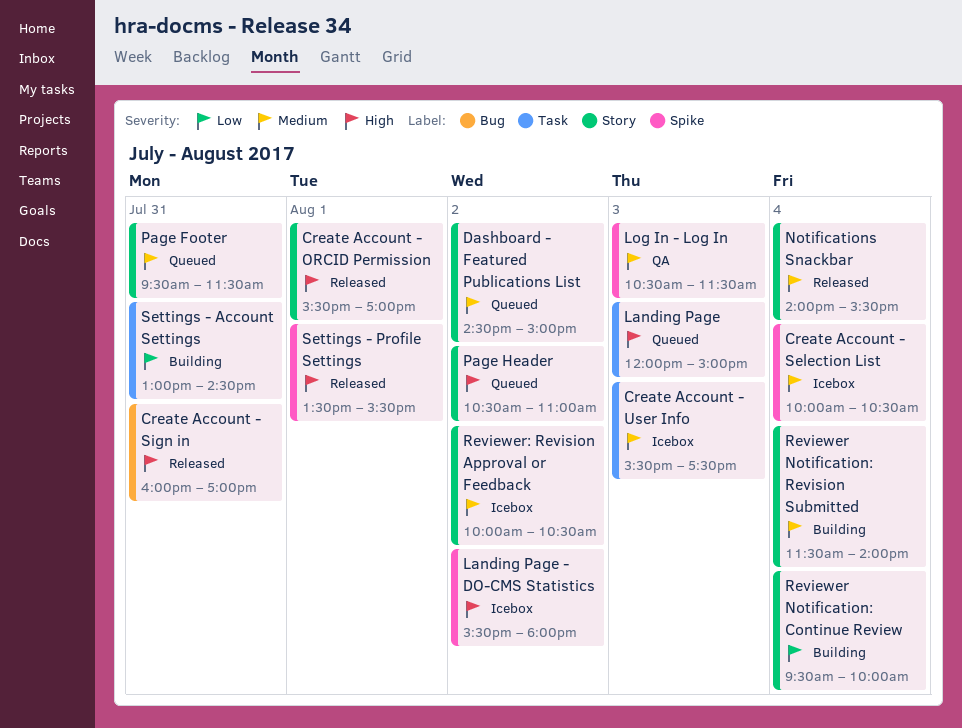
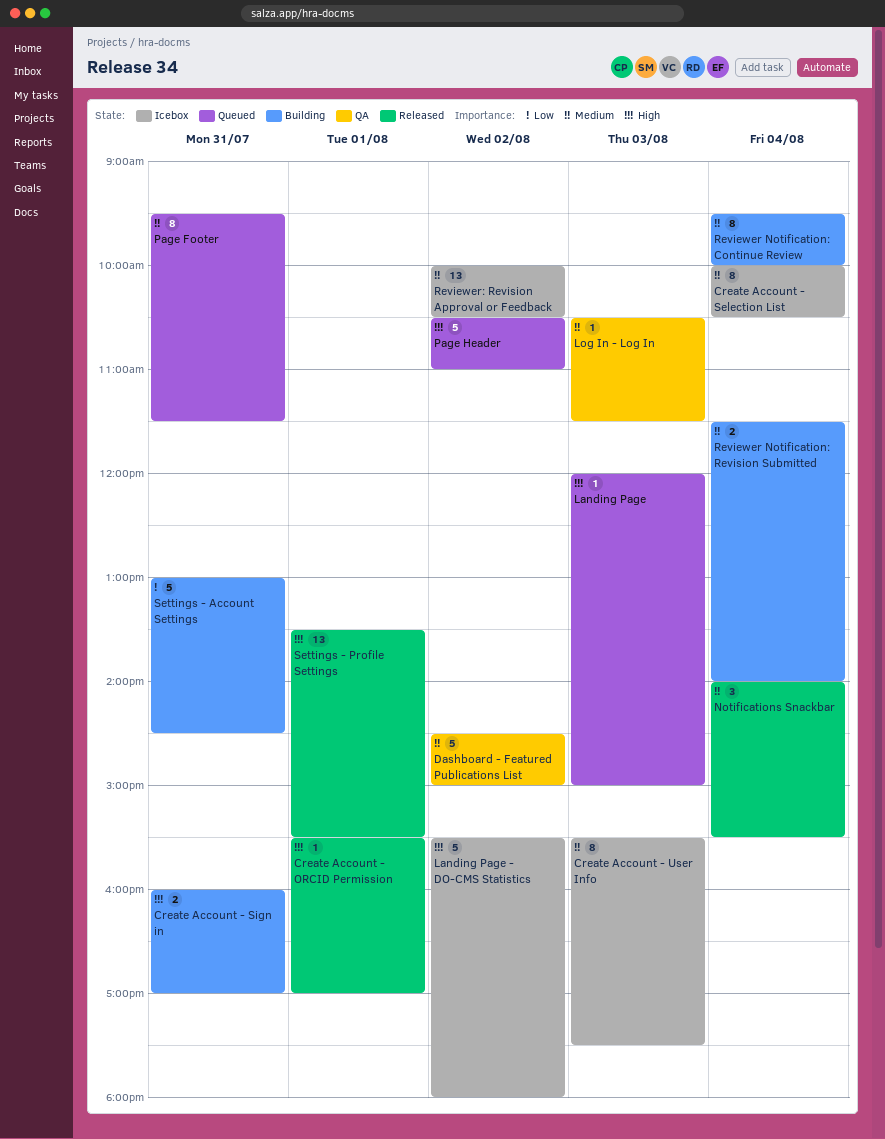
Create Account - Sign in, status: Released -> Building
Dashboard - Featured Publications List, status: Queued -> QA
Reviewer Notification: Continue Review, priority: Low -> Medium

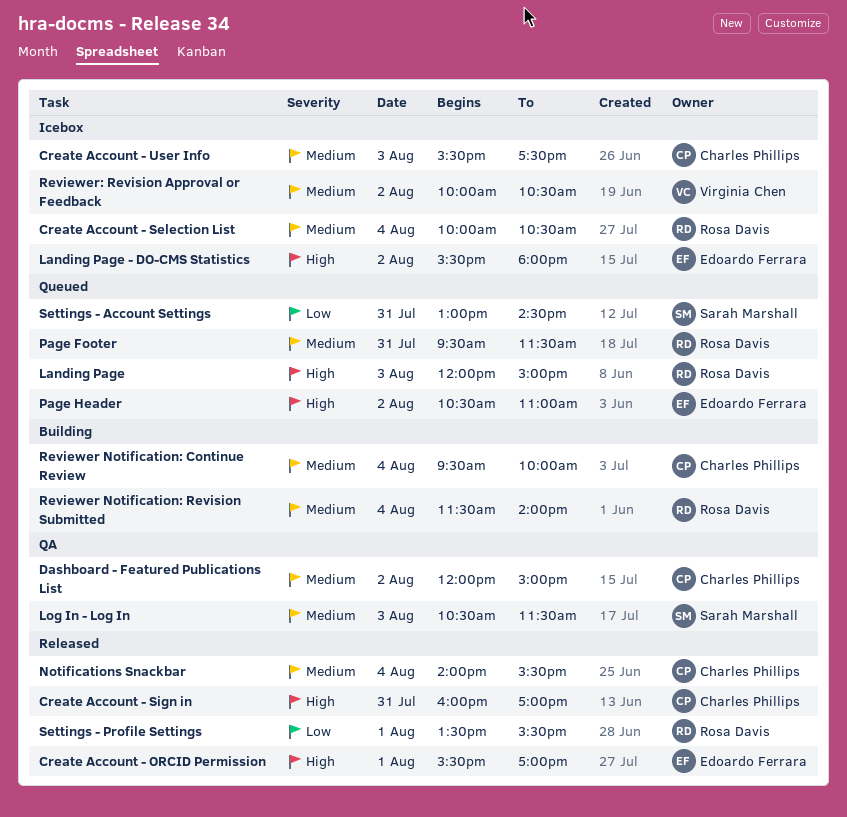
Create Account - Sign in, status: Building -> Released
Dashboard - Featured Publications List, begins: 14:30 -> 12:00
Settings - Account Settings, status: Building -> Queued
Settings - Profile Settings, priority: High -> Low

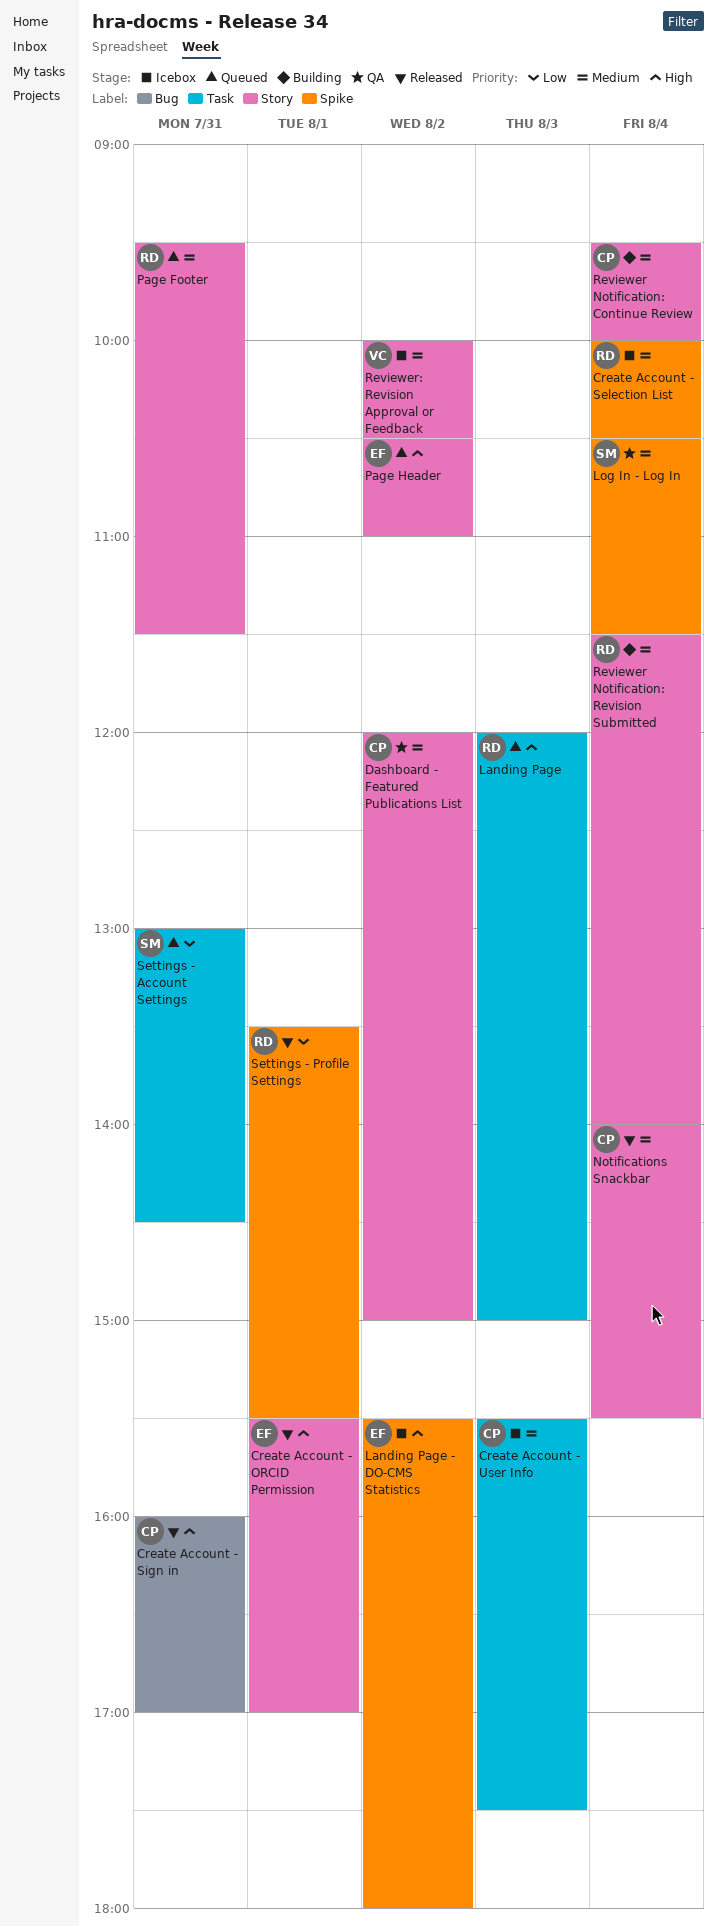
Log In - Log In, day: Aug 3 -> Aug 4

